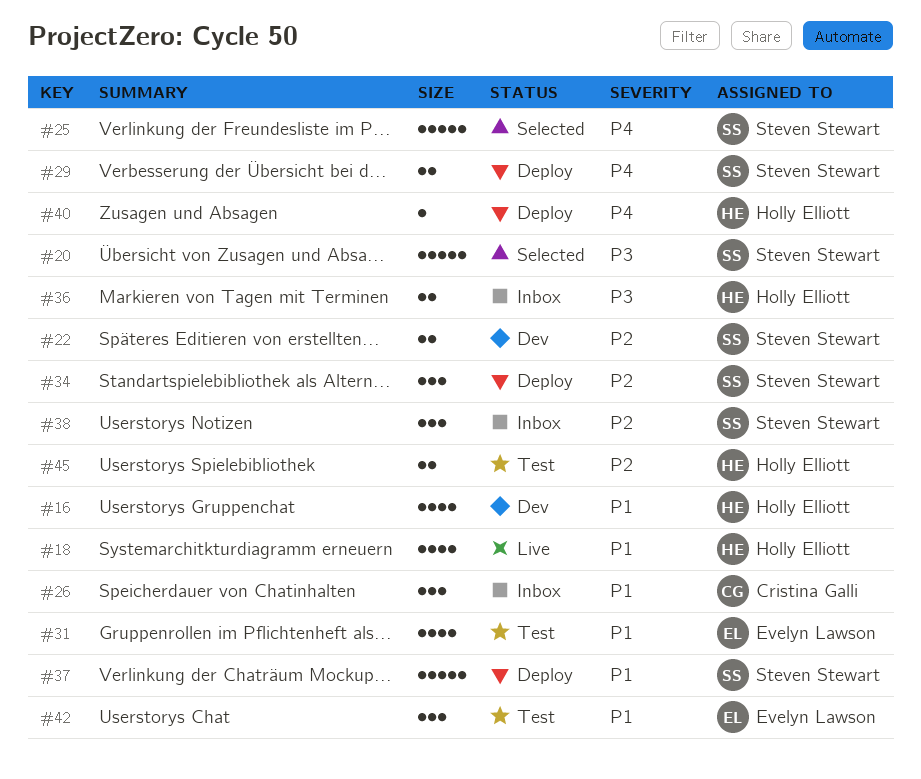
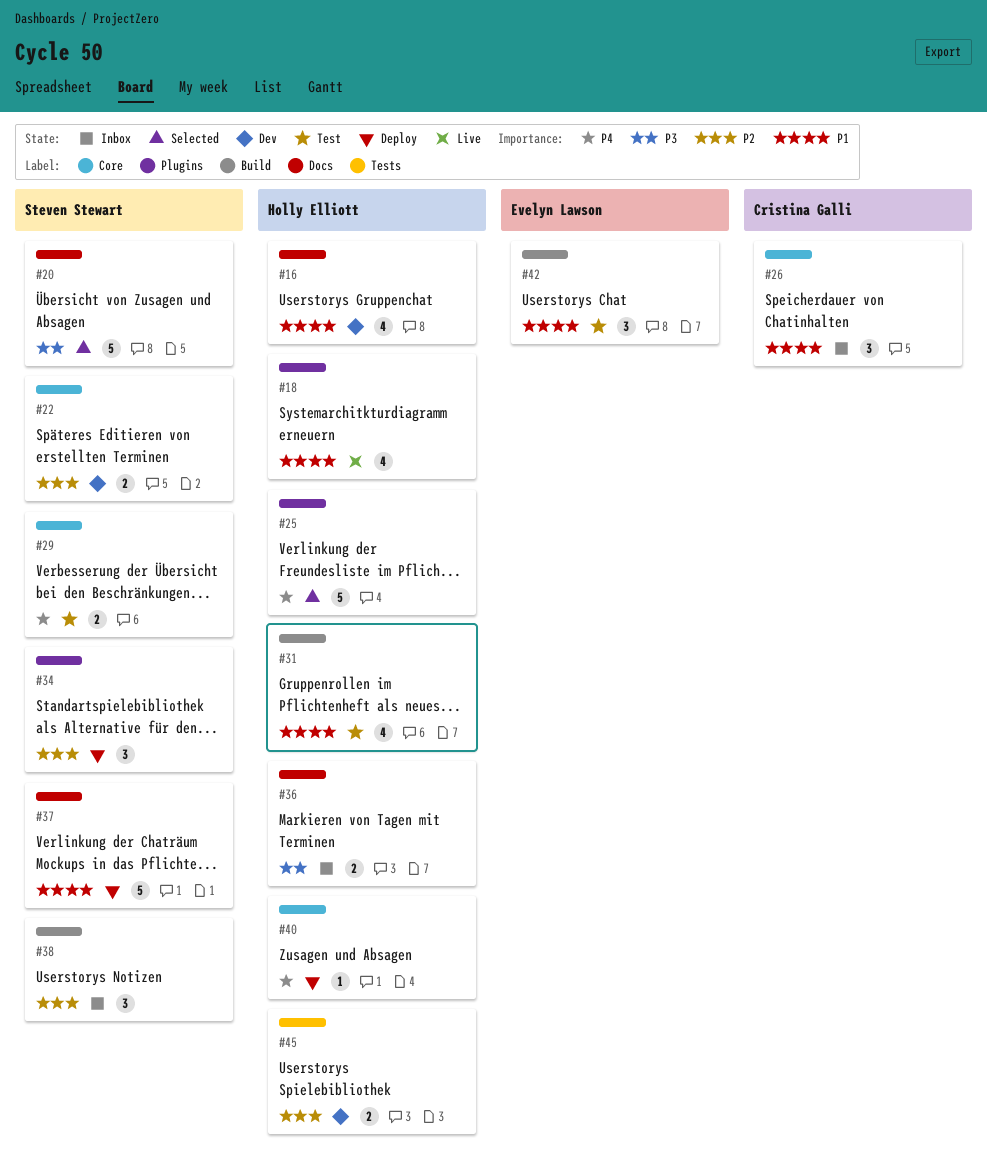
#25, owner: Steven Stewart -> Holly Elliott
#29, status: Deploy -> Test
#31, owner: Evelyn Lawson -> Holly Elliott
#45, status: Test -> Dev

